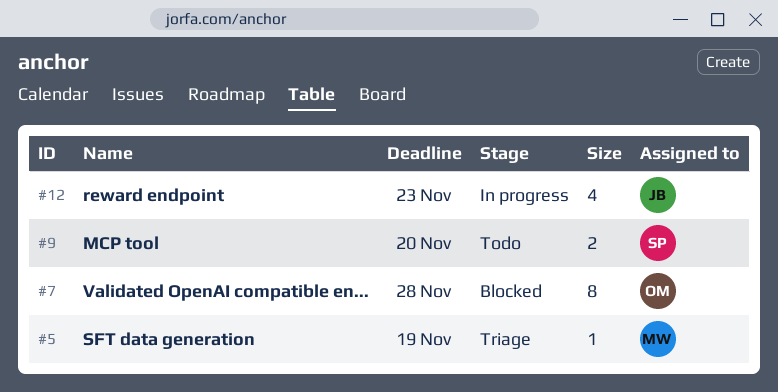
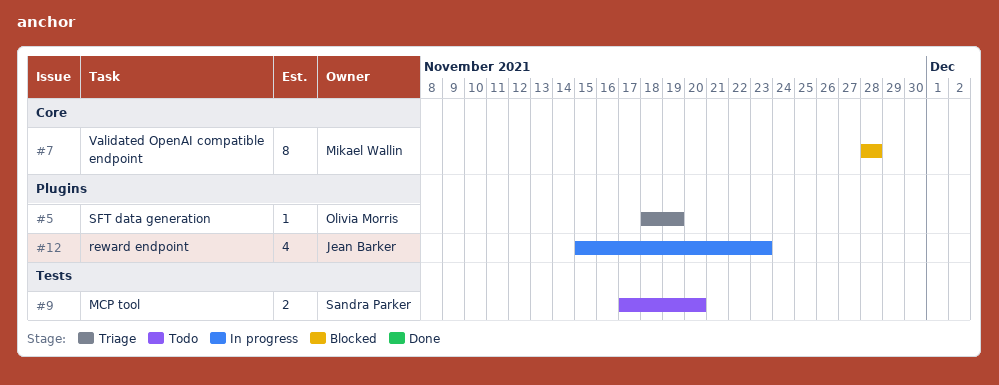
#5, owner: Mikael Wallin -> Olivia Morris
#7, owner: Olivia Morris -> Mikael Wallin

